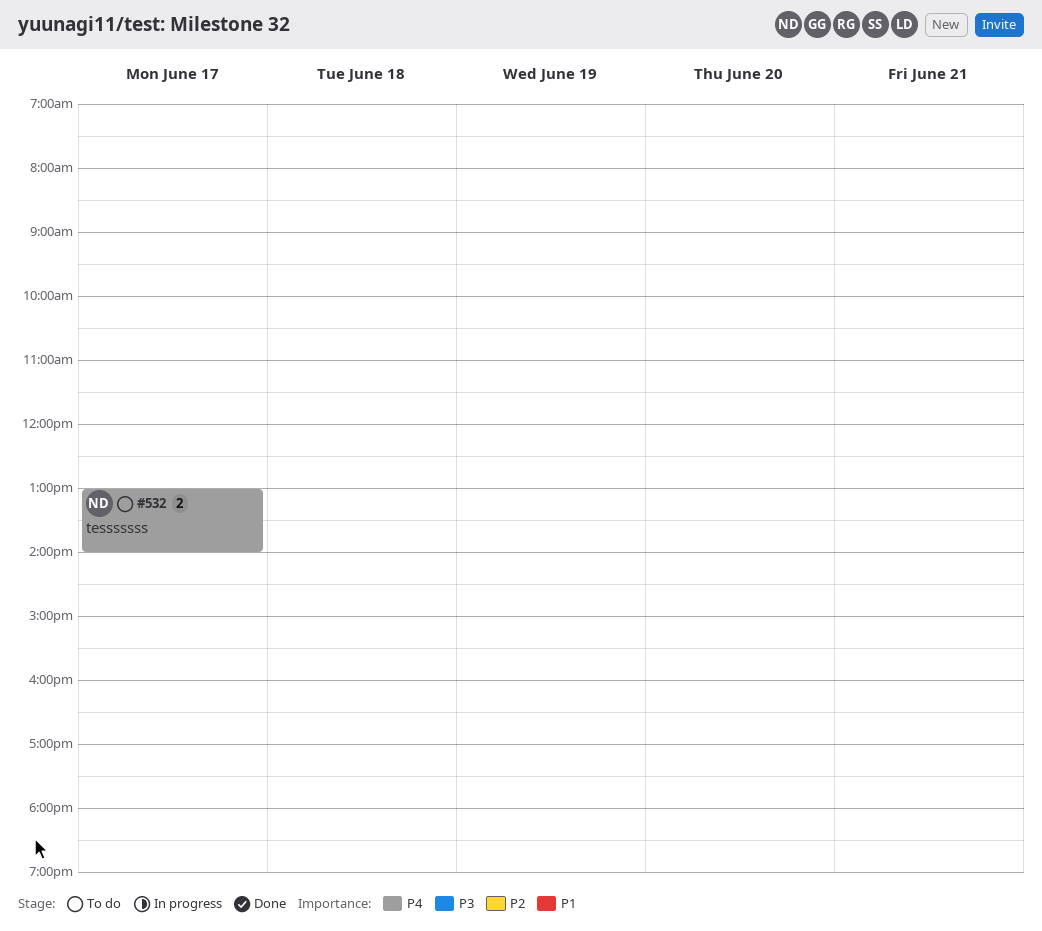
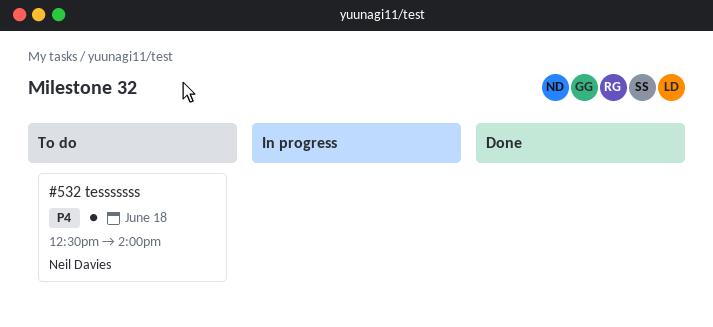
#532, estimate: 2 -> 1
#532, day: Jun 17 -> Jun 18
#532, begins: 13:00 -> 12:30

